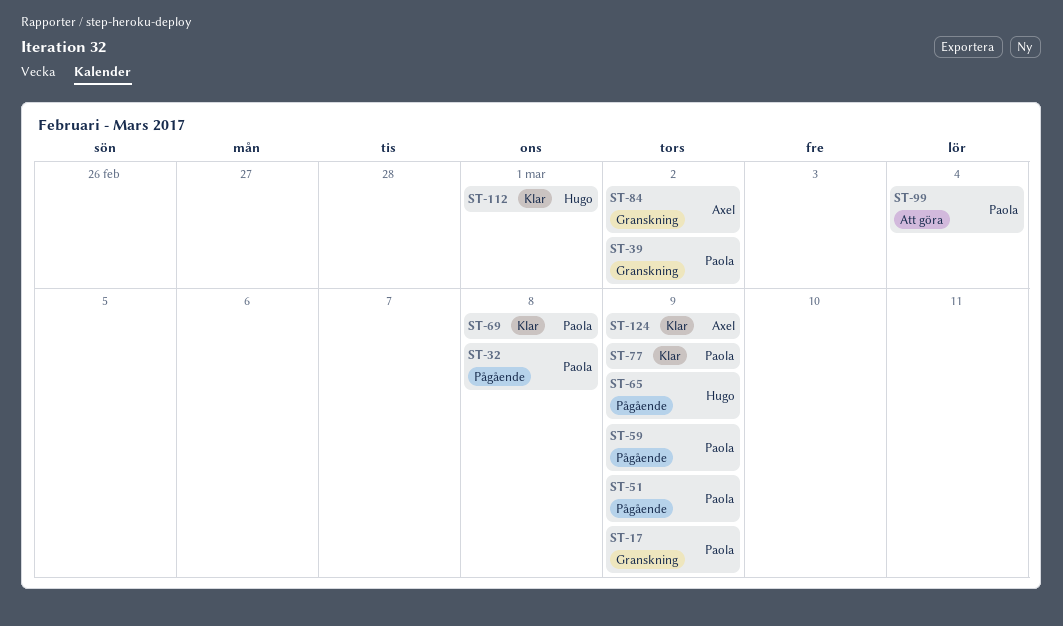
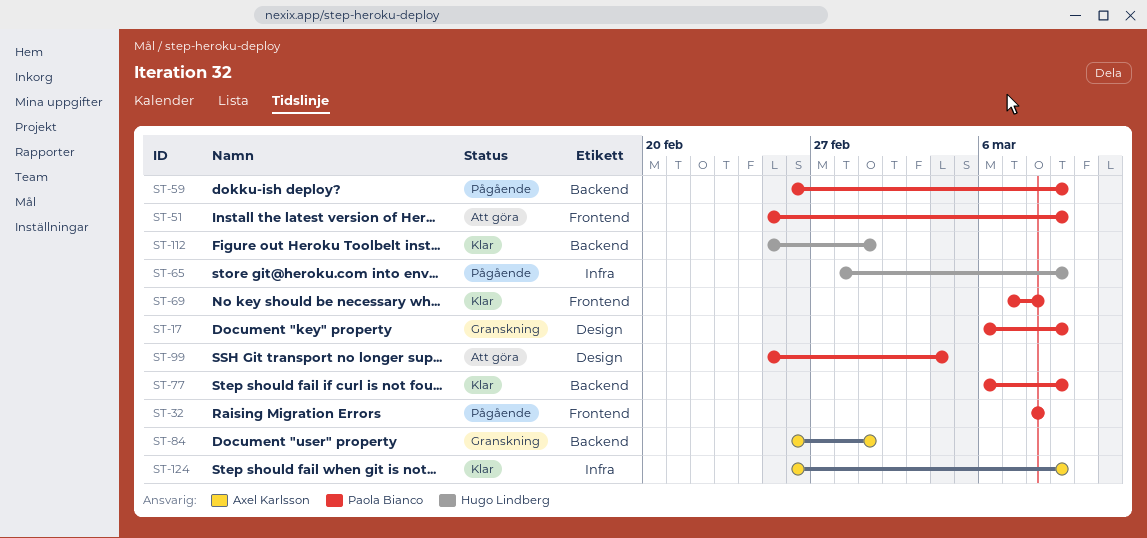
ST-39: present -> none
ST-51, status: Pågående -> Att göra
ST-84, due: Mar 2 -> Mar 1

